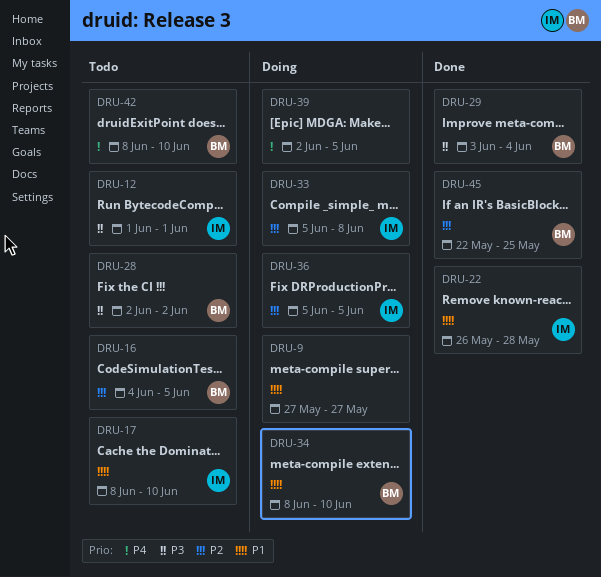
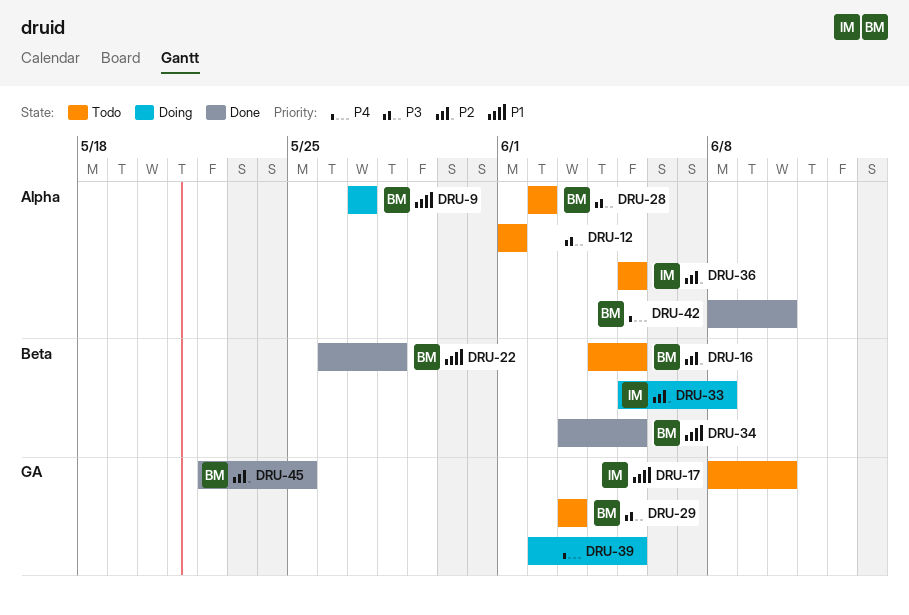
DRU-9, owner: none -> BM
DRU-12, owner: IM -> none
DRU-22, owner: IM -> BM
DRU-29, status: Done -> Todo
DRU-29, due: Jun 4 -> Jun 3
DRU-34, status: Doing -> Done
DRU-34, start: Jun 8 -> Jun 3
DRU-34, due: Jun 10 -> Jun 5
DRU-36, status: Doing -> Todo
DRU-42, status: Todo -> Done

